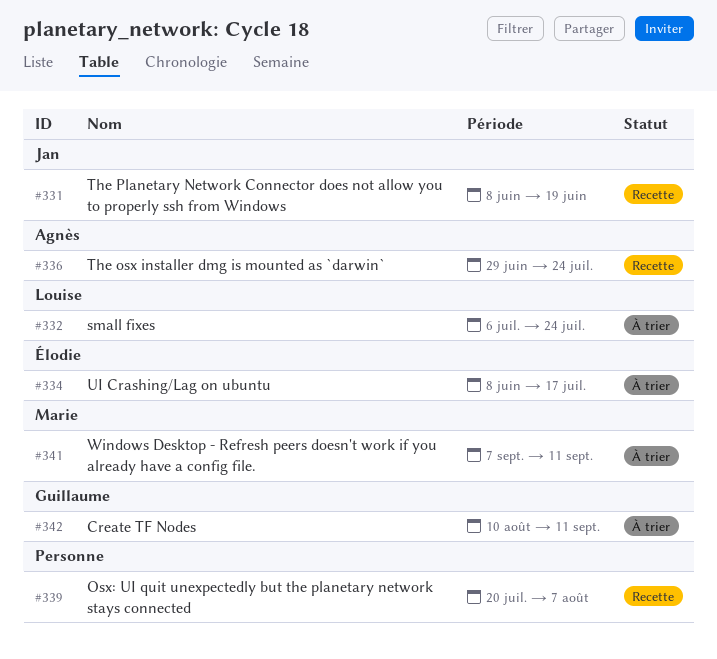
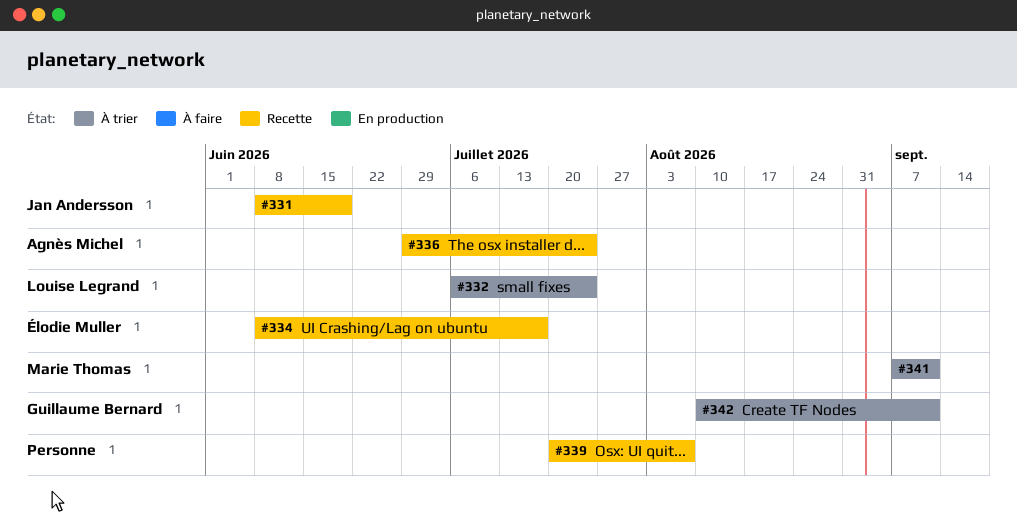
#334, status: À trier -> Recette

